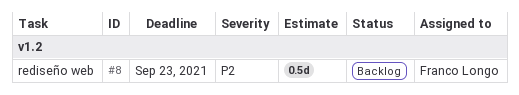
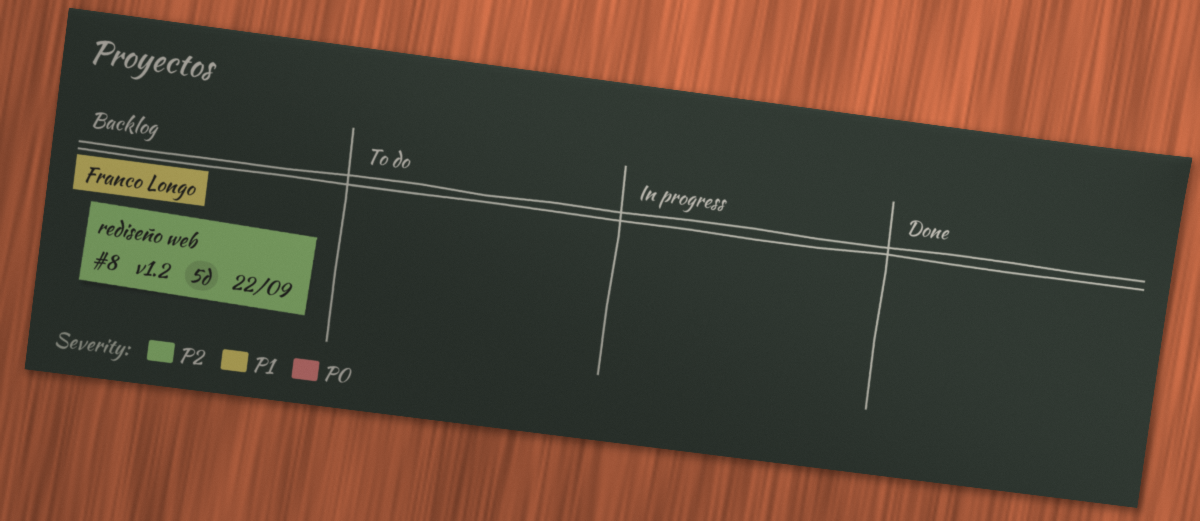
#8, estimate: 0.5d -> 5d
#8, due: Sep 23 -> Sep 22

